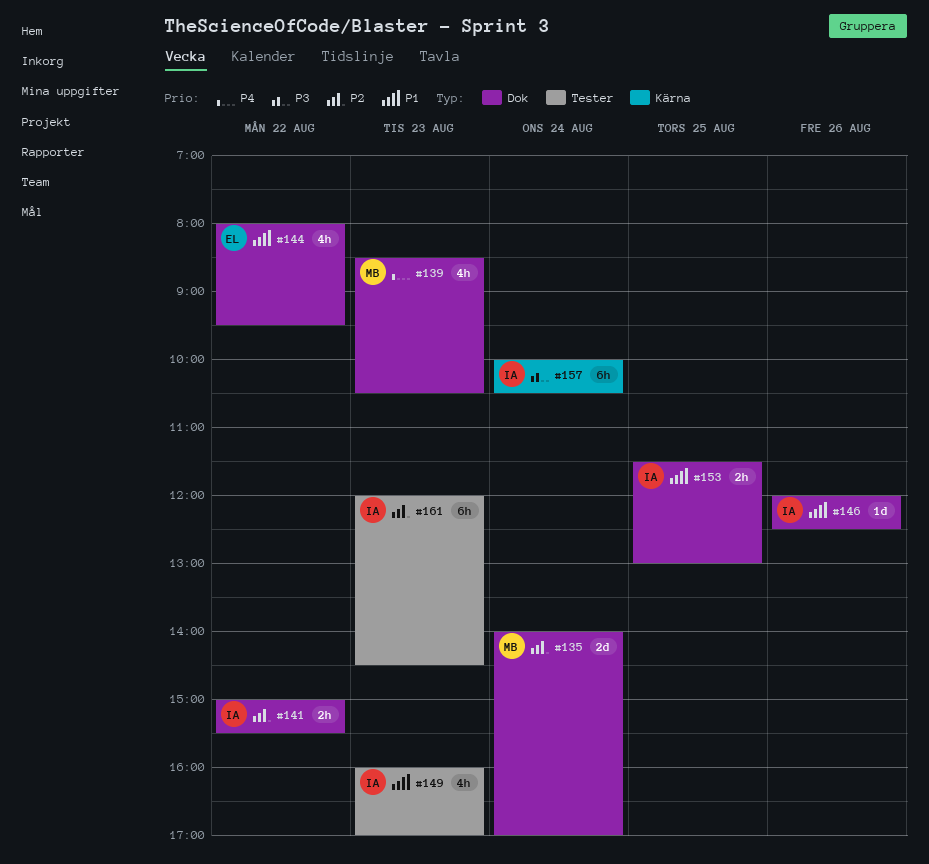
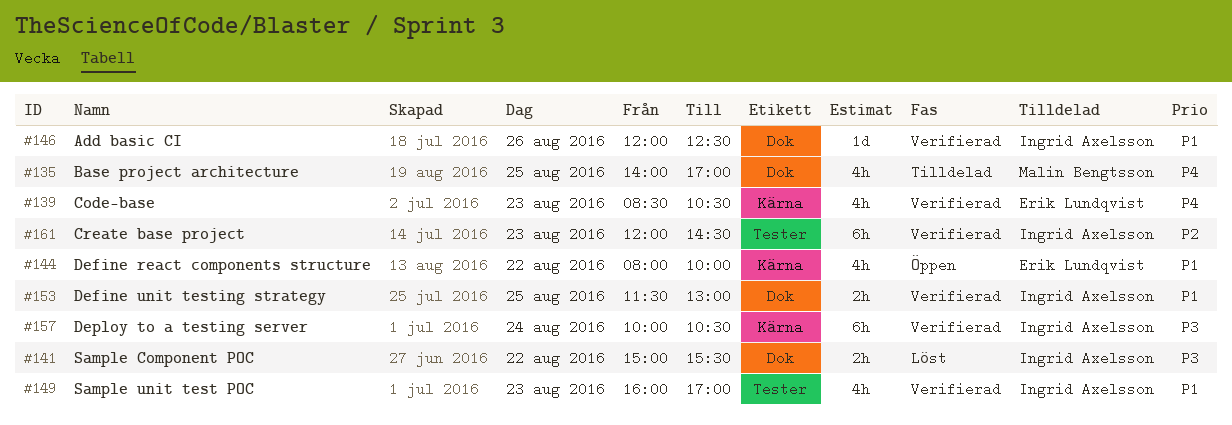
#135, priority: P2 -> P4
#135, estimate: 2d -> 4h
#135, day: Aug 24 -> Aug 25
#139, owner: Malin Bengtsson -> Erik Lundqvist
#139, label: Dok -> Kärna
#141, priority: P2 -> P3
#144, label: Dok -> Kärna
#144, ends: 09:30 -> 10:00

